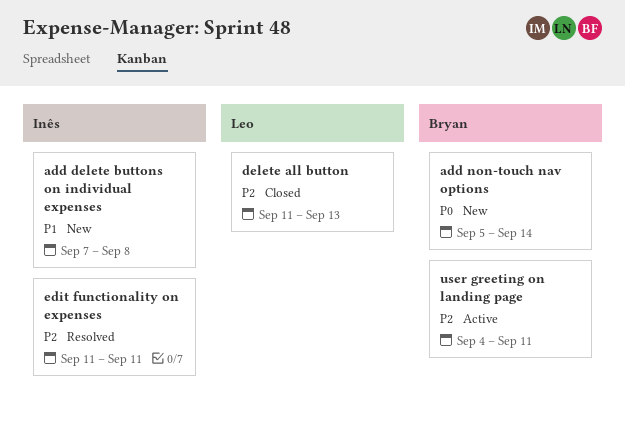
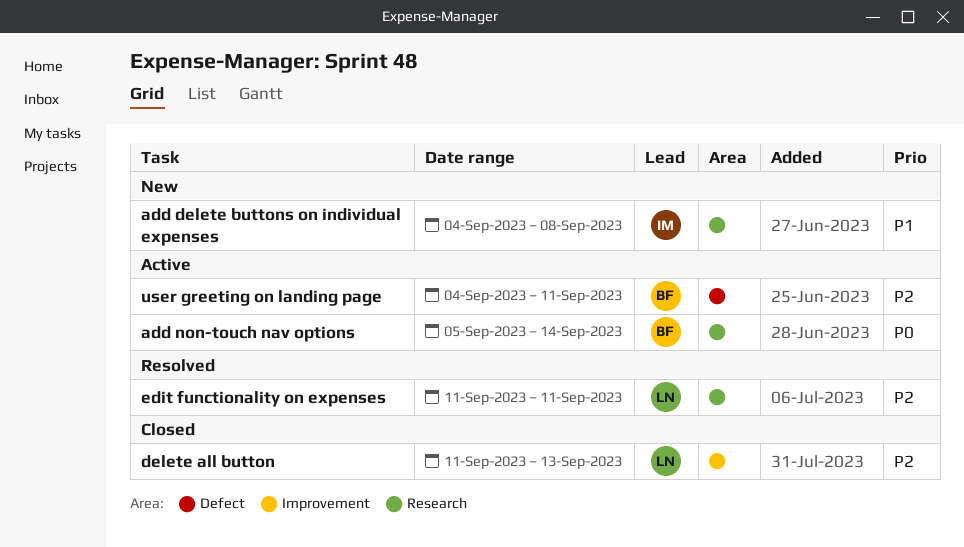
add delete buttons on individual expenses, start: Sep 7 -> Sep 4
add non-touch nav options, status: New -> Active
edit functionality on expenses, owner: Inês -> Leo

